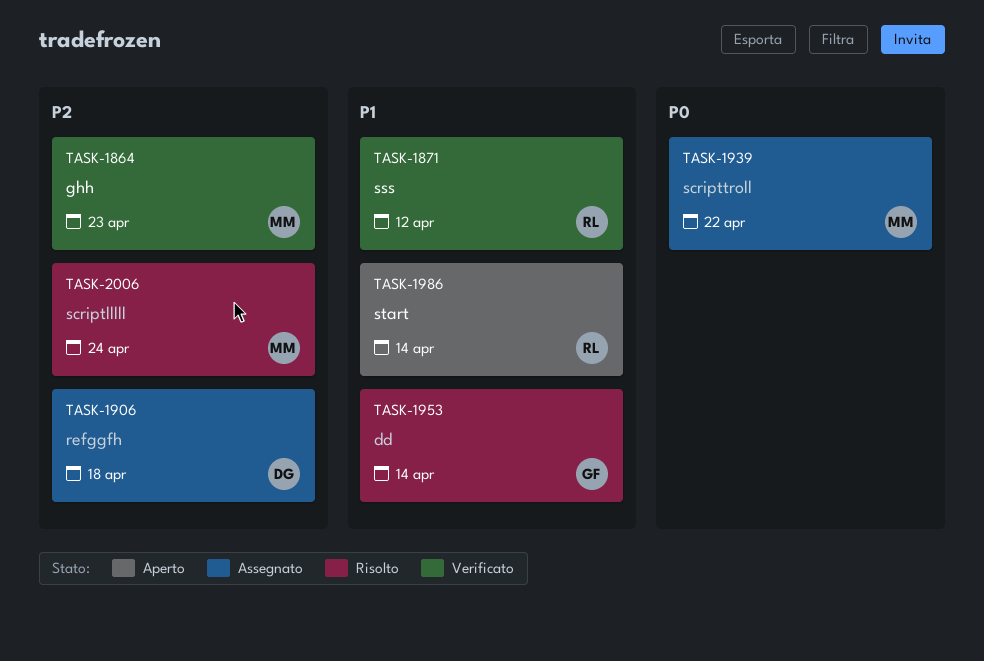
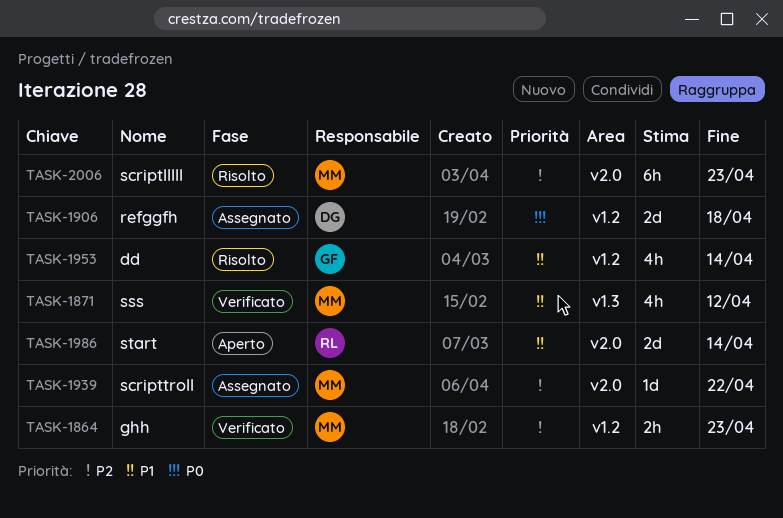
TASK-1871, owner: RL -> MM
TASK-1906, priority: P2 -> P0
TASK-1939, priority: P0 -> P2
TASK-2006, due: Apr 24 -> Apr 23

